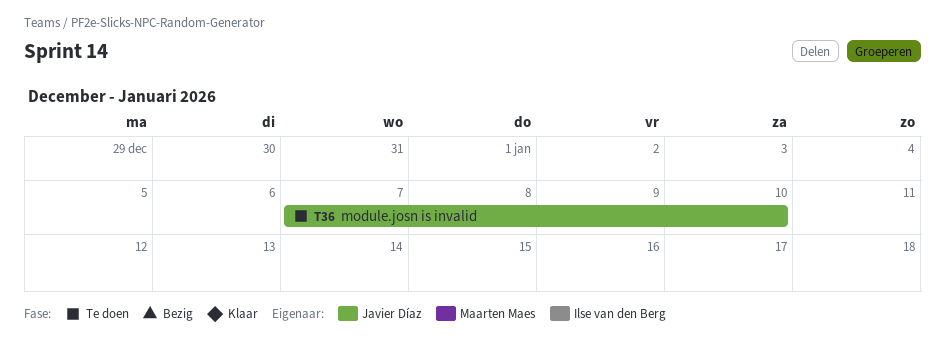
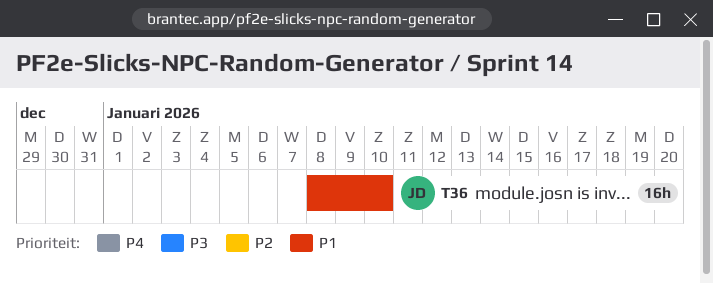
T36, start: Jan 7 -> Jan 8

